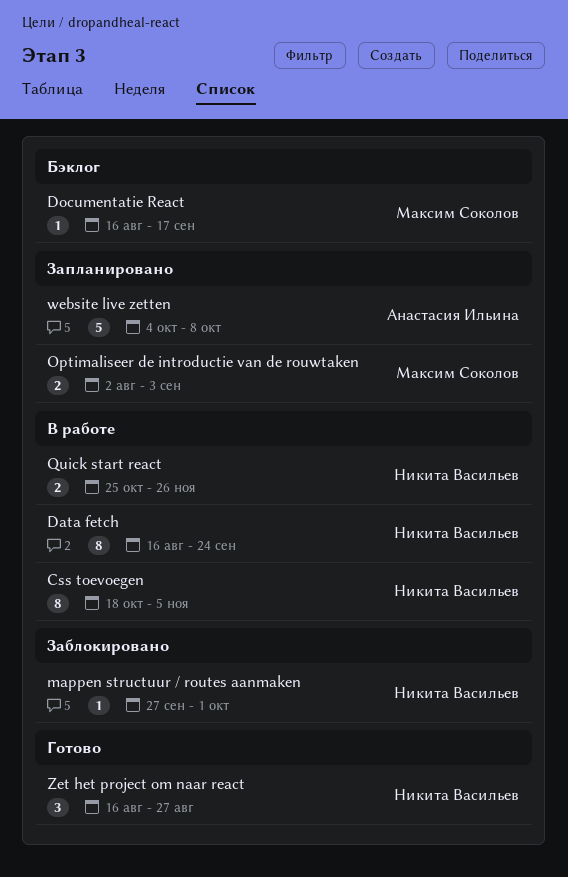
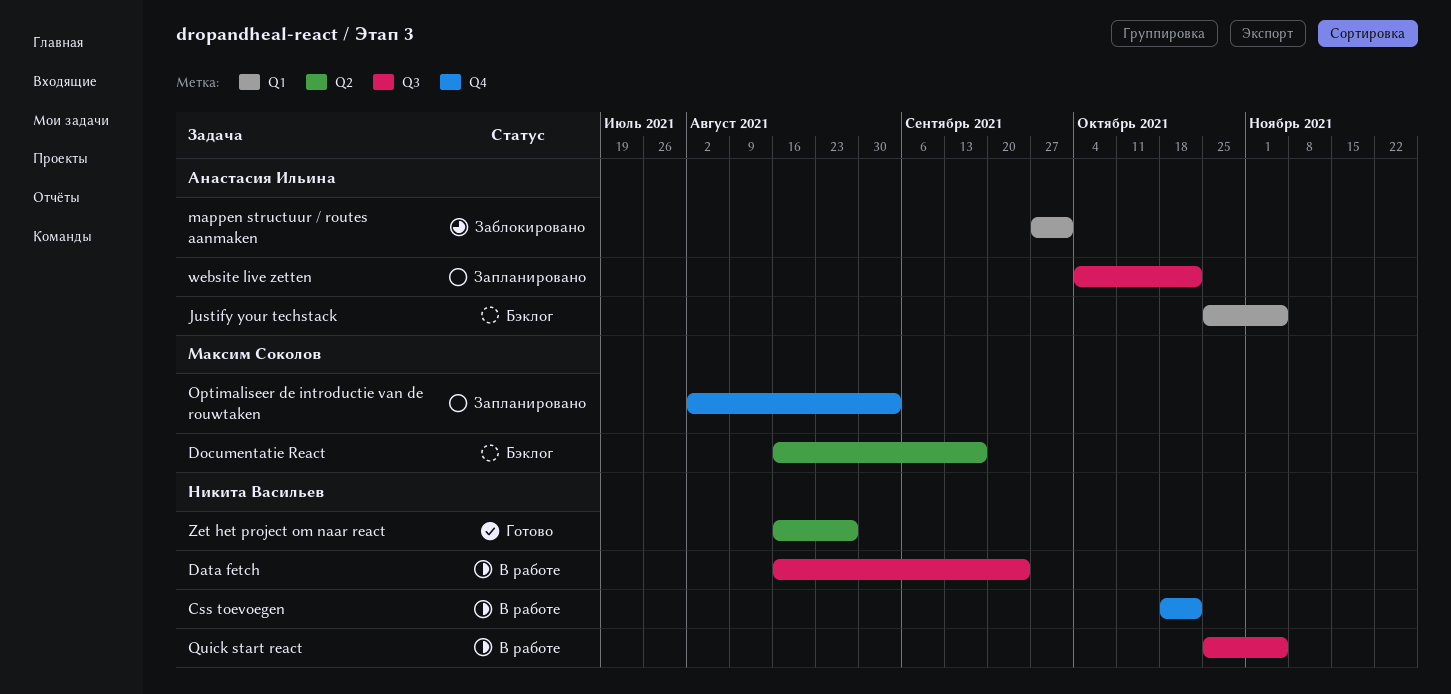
Css toevoegen, due: Nov 5 -> Oct 22
Justify your techstack: none -> present
mappen structuur / routes aanmaken, owner: Никита Васильев -> Анастасия Ильина
Quick start react, due: Nov 26 -> Nov 5
website live zetten, due: Oct 8 -> Oct 22

